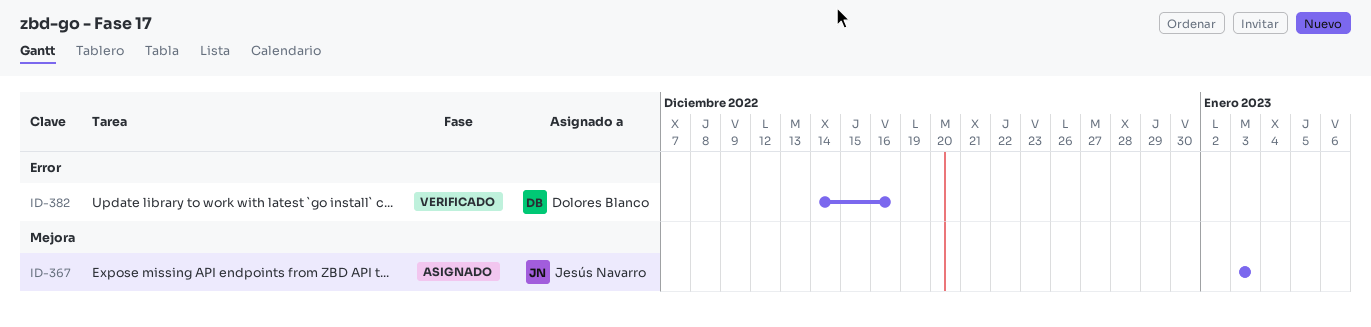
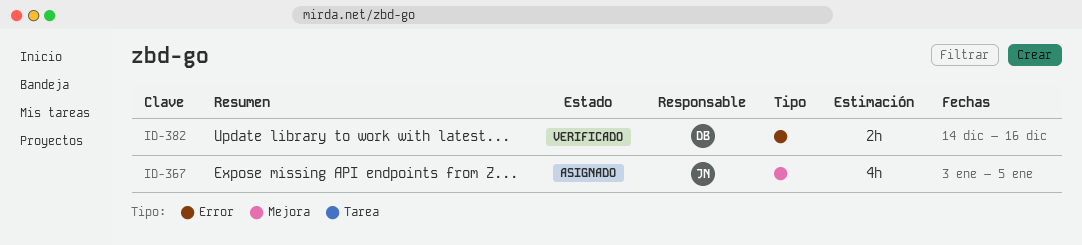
ID-367, due: Jan 3 -> Jan 5

